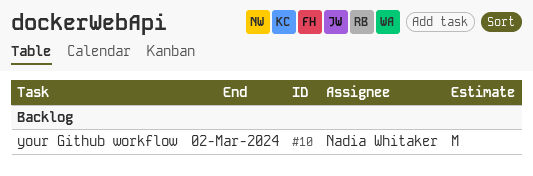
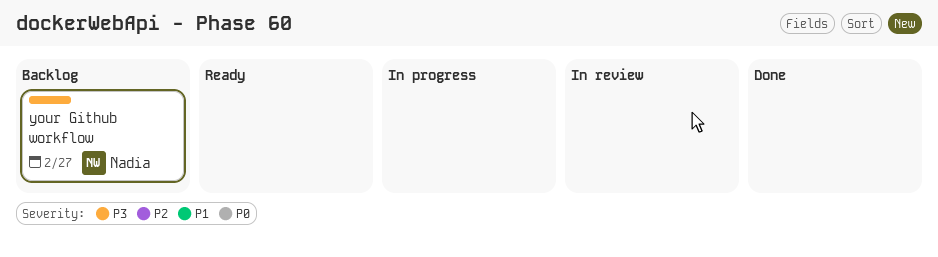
your Github workflow, due: Mar 2 -> Feb 27

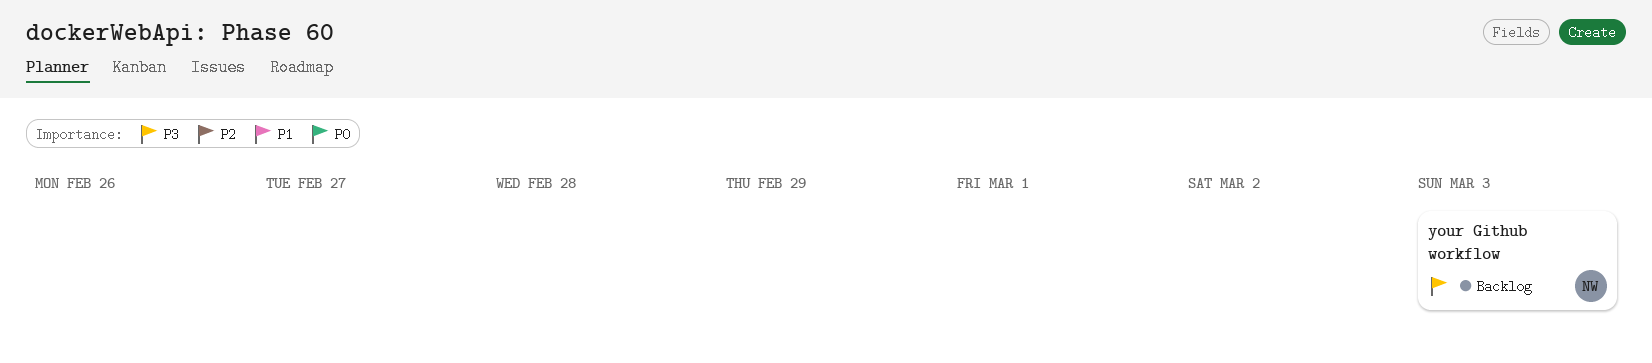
your Github workflow, due: Feb 27 -> Mar 3

